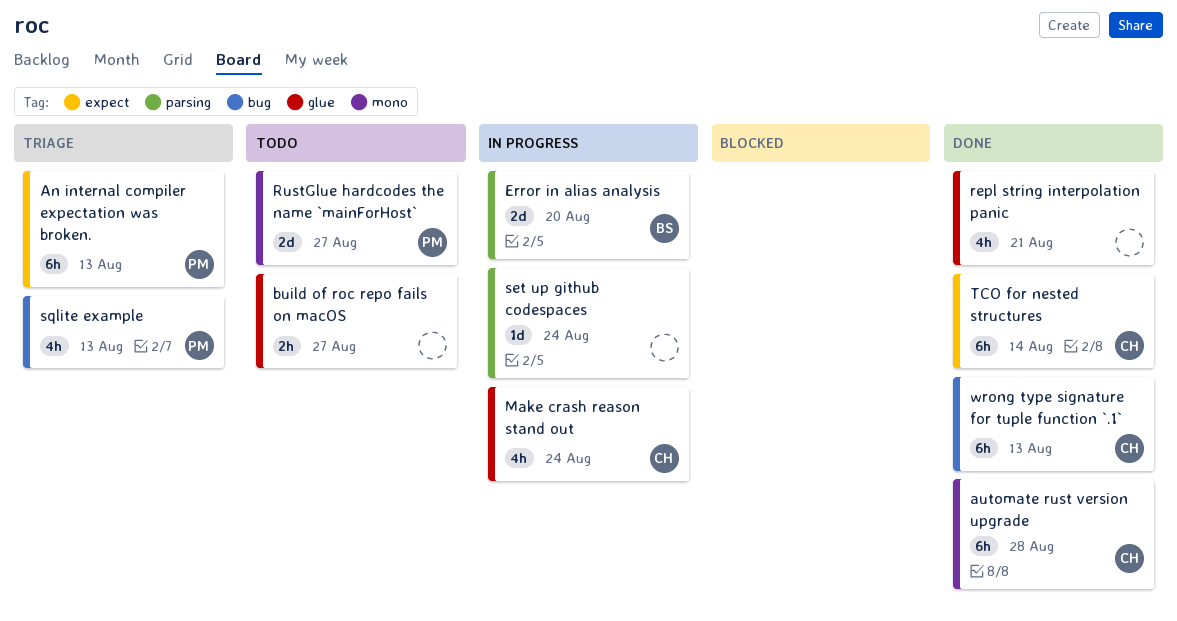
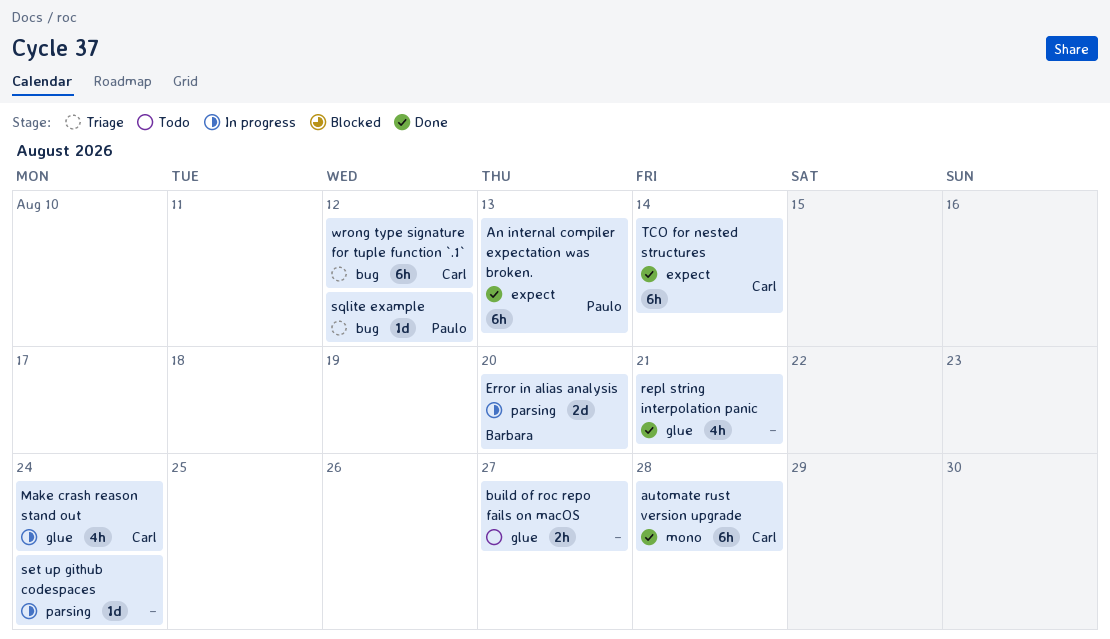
An internal compiler expectation was broken., status: Triage -> Done
RustGlue hardcodes the name `mainForHost`: present -> none
sqlite example, estimate: 4h -> 1d
sqlite example, due: Aug 13 -> Aug 12
wrong type signature for tuple function `.1`, status: Done -> Triage
wrong type signature for tuple function `.1`, due: Aug 13 -> Aug 12

